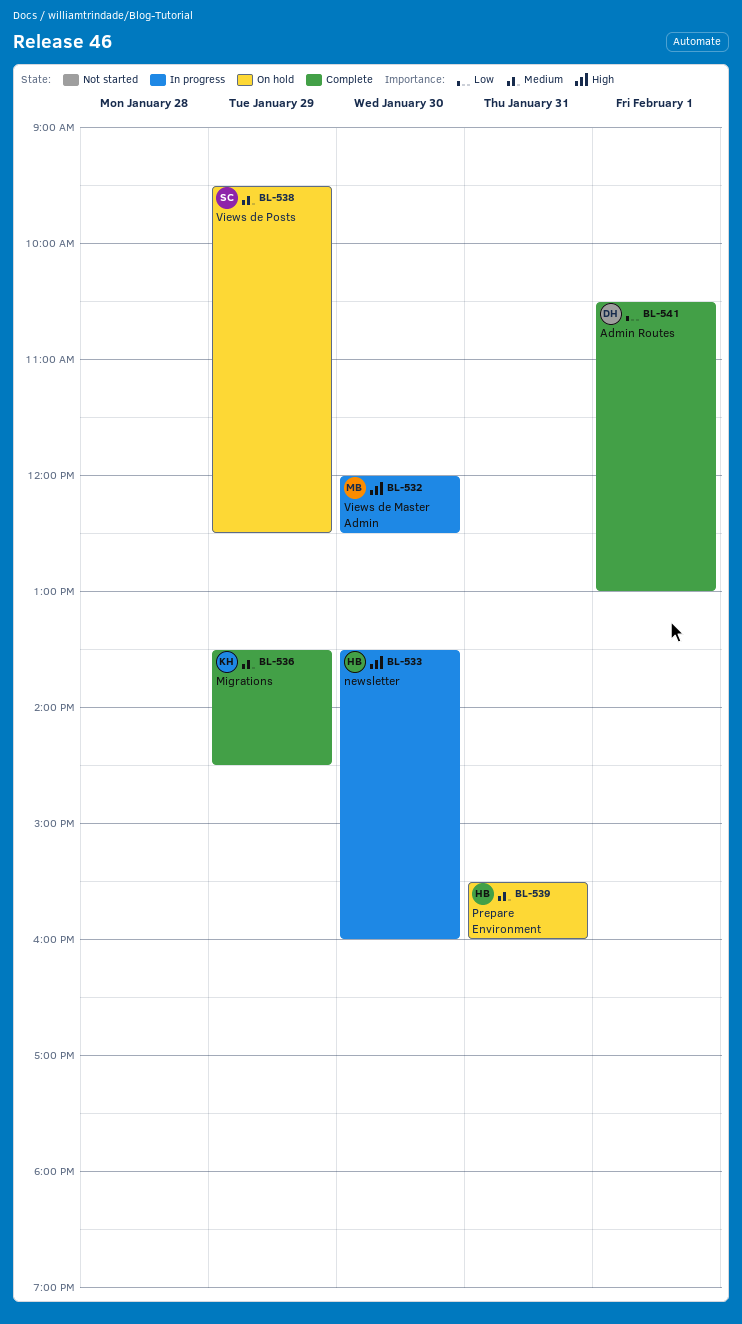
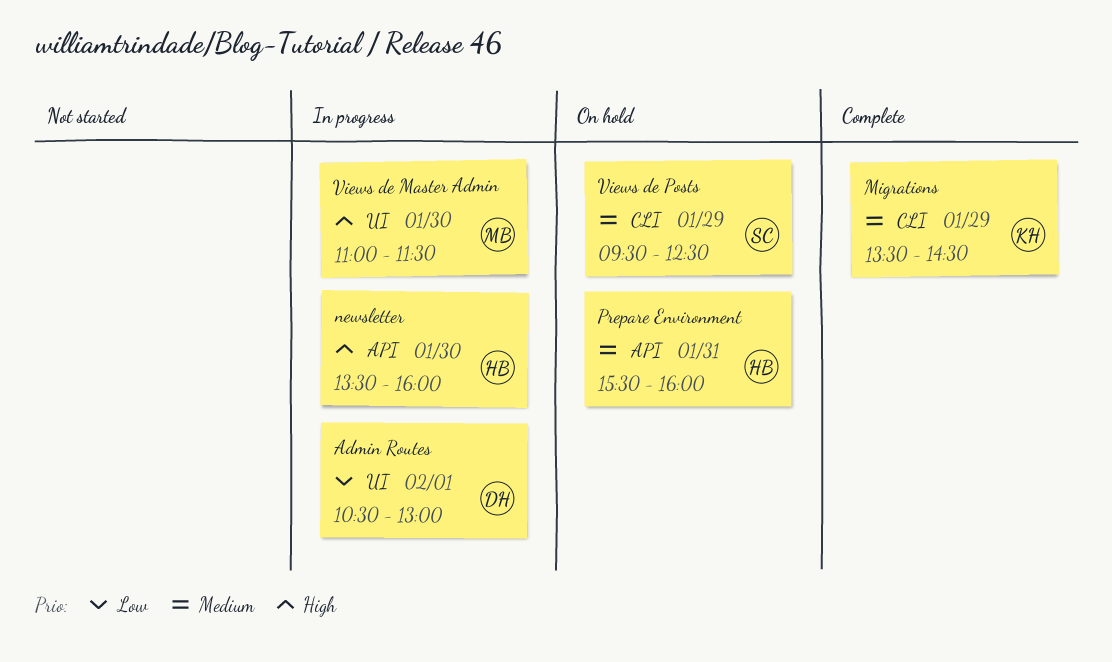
Admin Routes, status: Complete -> In progress
Views de Master Admin, begins: 12:00 -> 11:00
Views de Master Admin, ends: 12:30 -> 11:30

